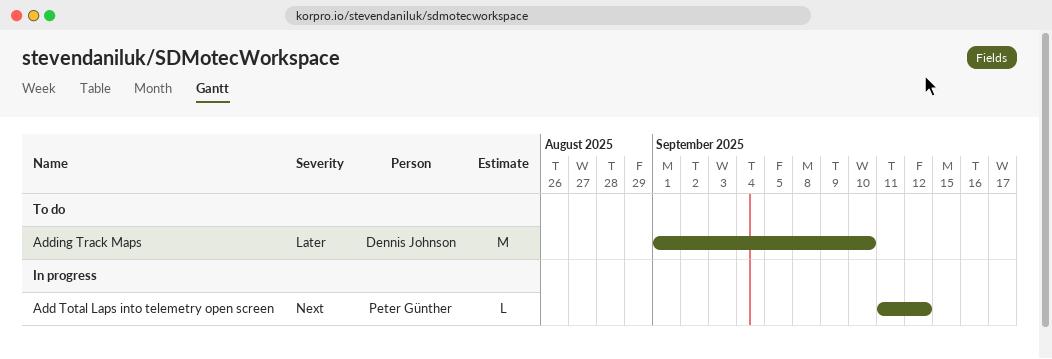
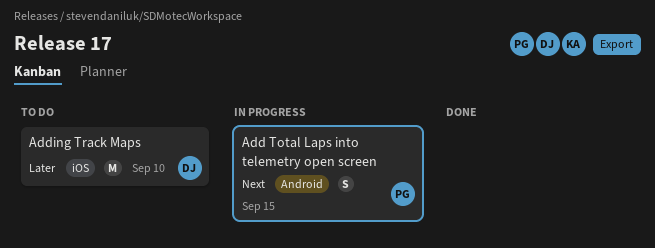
Add Total Laps into telemetry open screen, estimate: L -> S
Add Total Laps into telemetry open screen, due: Sep 12 -> Sep 15

